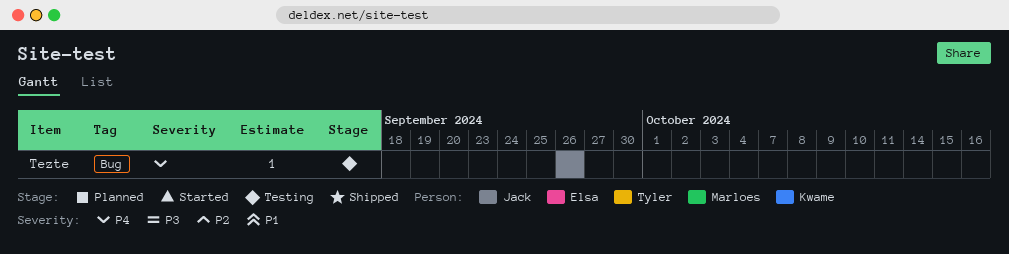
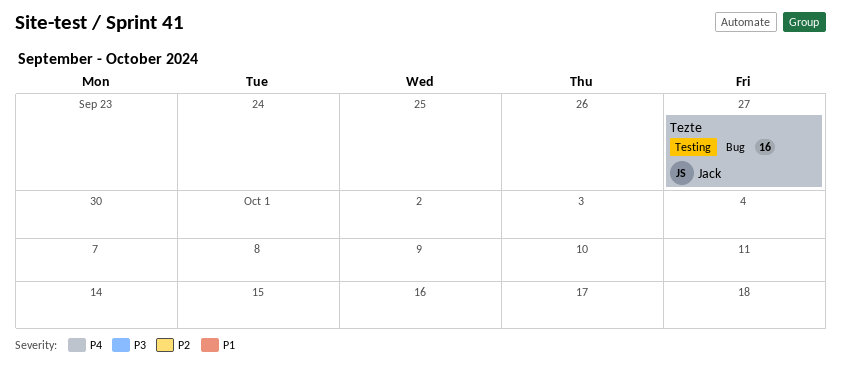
Tezte, estimate: 1 -> 16
Tezte, due: Sep 26 -> Sep 27

